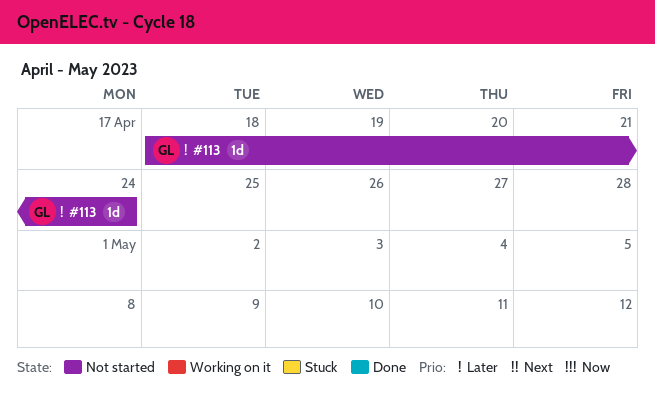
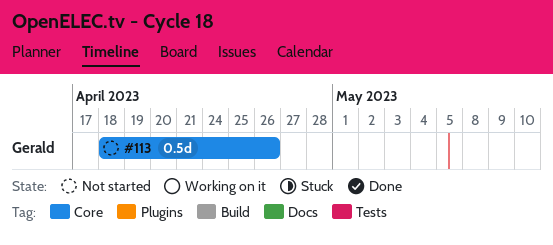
#113, estimate: 1d -> 0.5d
#113, due: Apr 24 -> Apr 26

